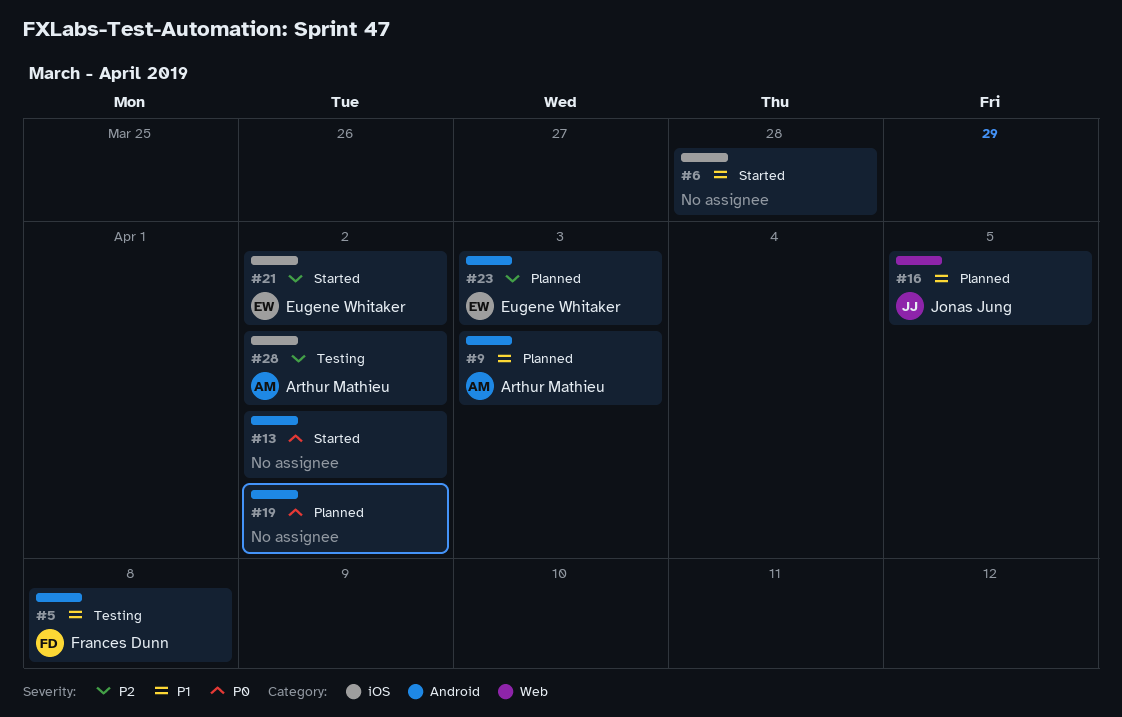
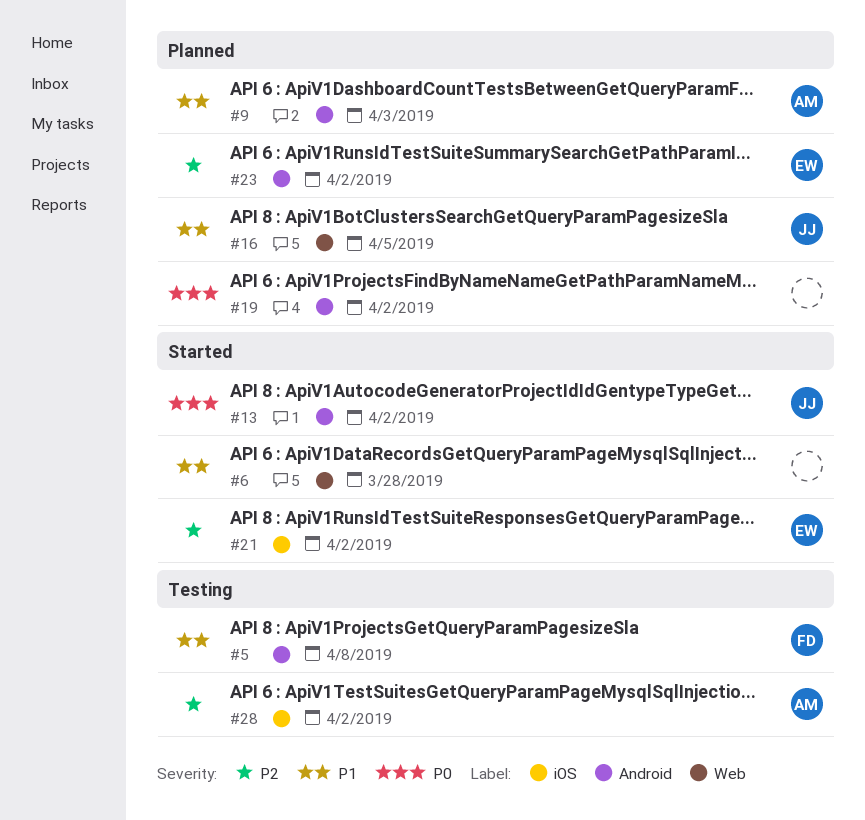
#6, label: iOS -> Web
#13, owner: none -> Jonas Jung
#23, due: Apr 3 -> Apr 2

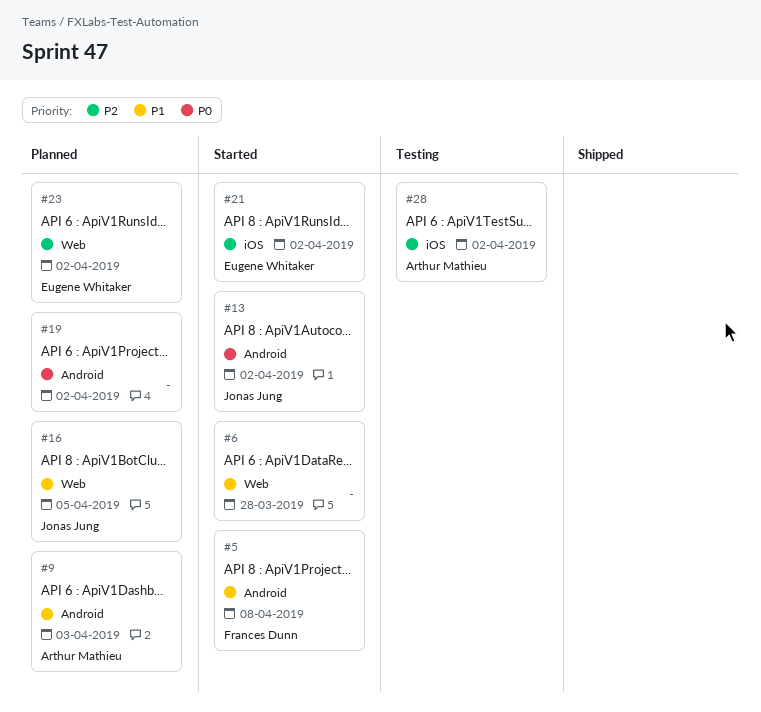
#5, status: Testing -> Started
#23, label: Android -> Web

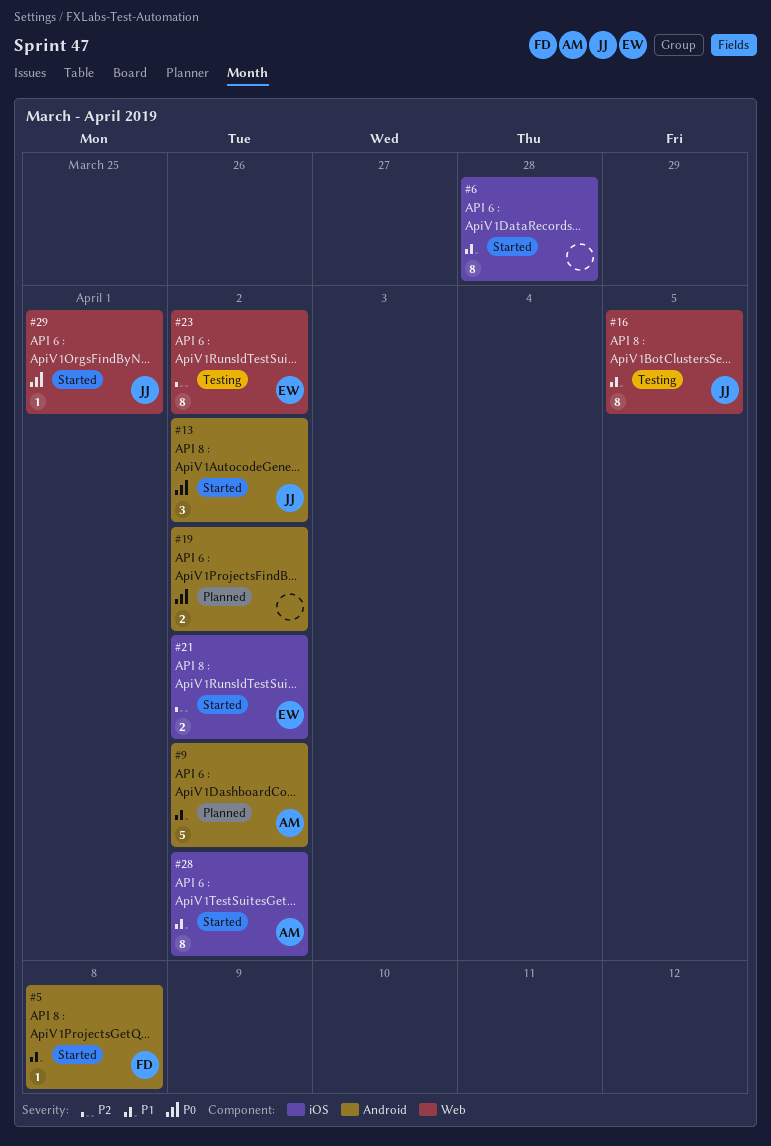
#6, label: Web -> iOS
#9, due: Apr 3 -> Apr 2
#16, status: Planned -> Testing
#23, status: Planned -> Testing
#28, status: Testing -> Started
#28, priority: P2 -> P1
#29: none -> present

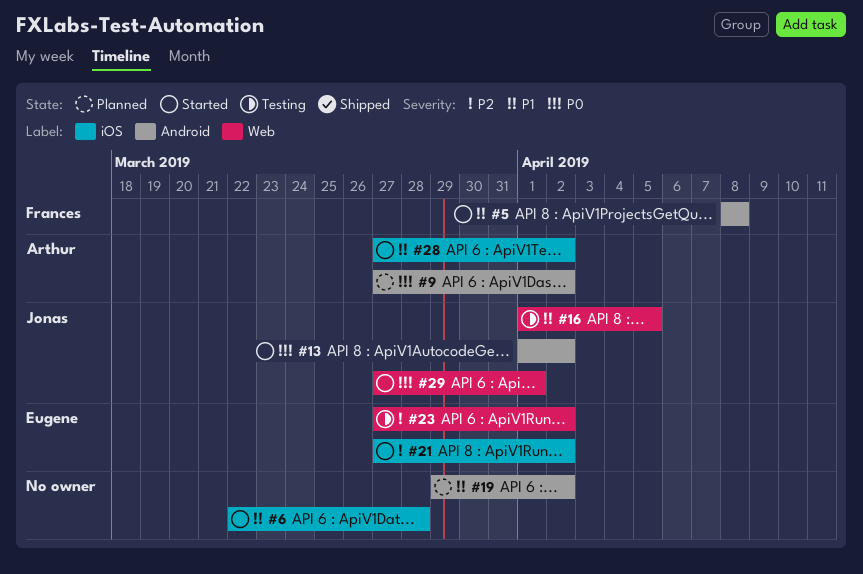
#9, priority: P1 -> P0
#19, priority: P0 -> P1

